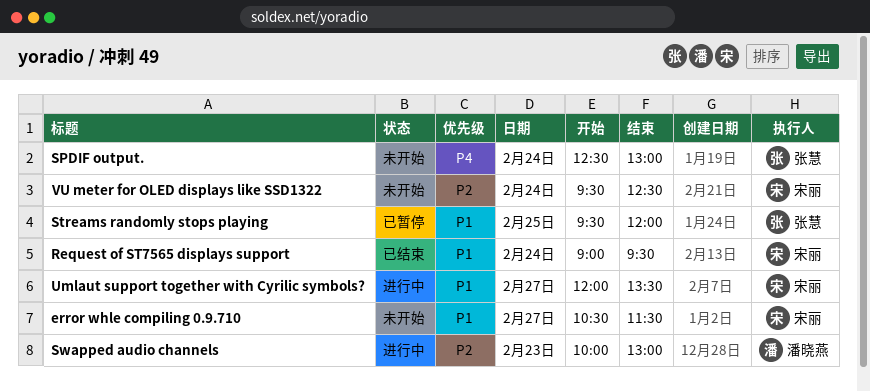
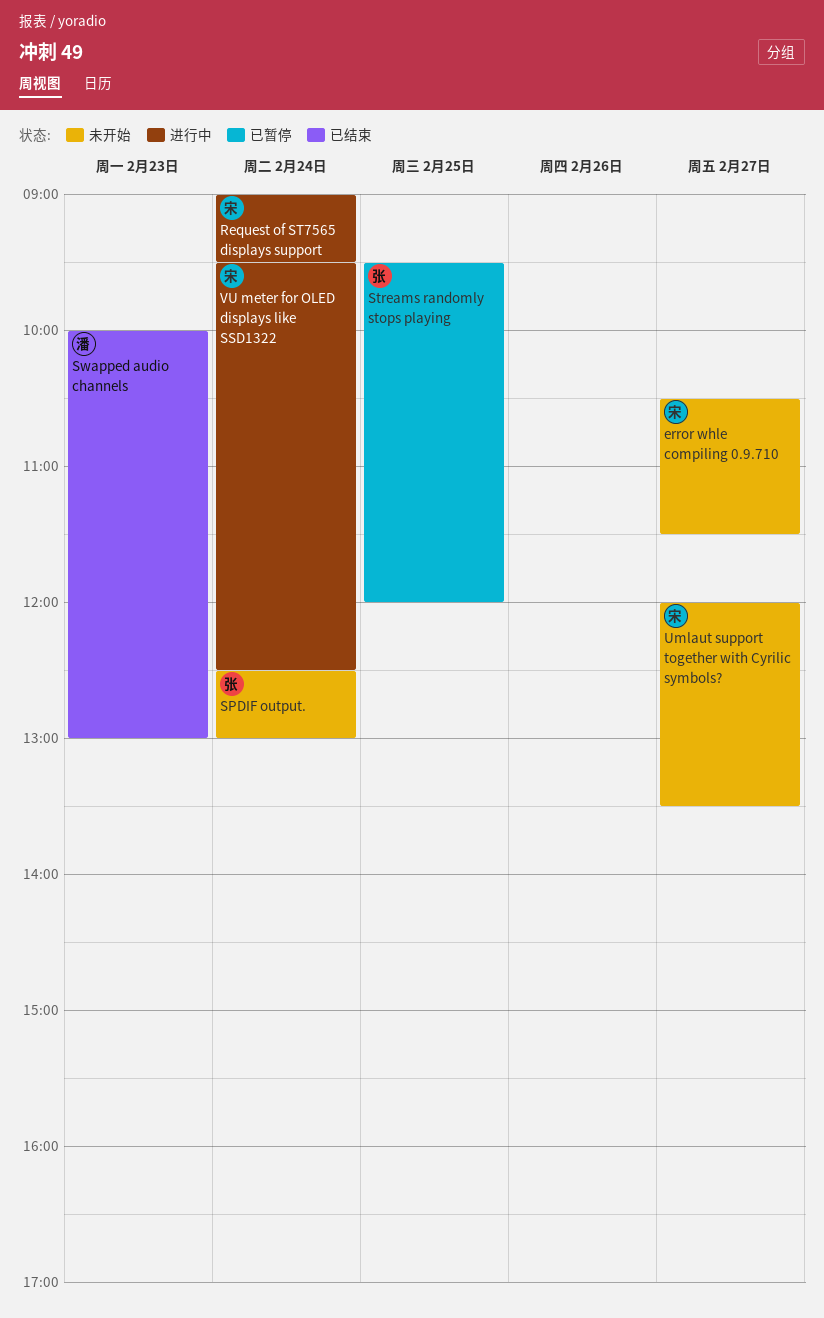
Request of ST7565 displays support, status: 已结束 -> 进行中
Swapped audio channels, status: 进行中 -> 已结束
Umlaut support together with Cyrilic symbols?, status: 进行中 -> 未开始
VU meter for OLED displays like SSD1322, status: 未开始 -> 进行中

